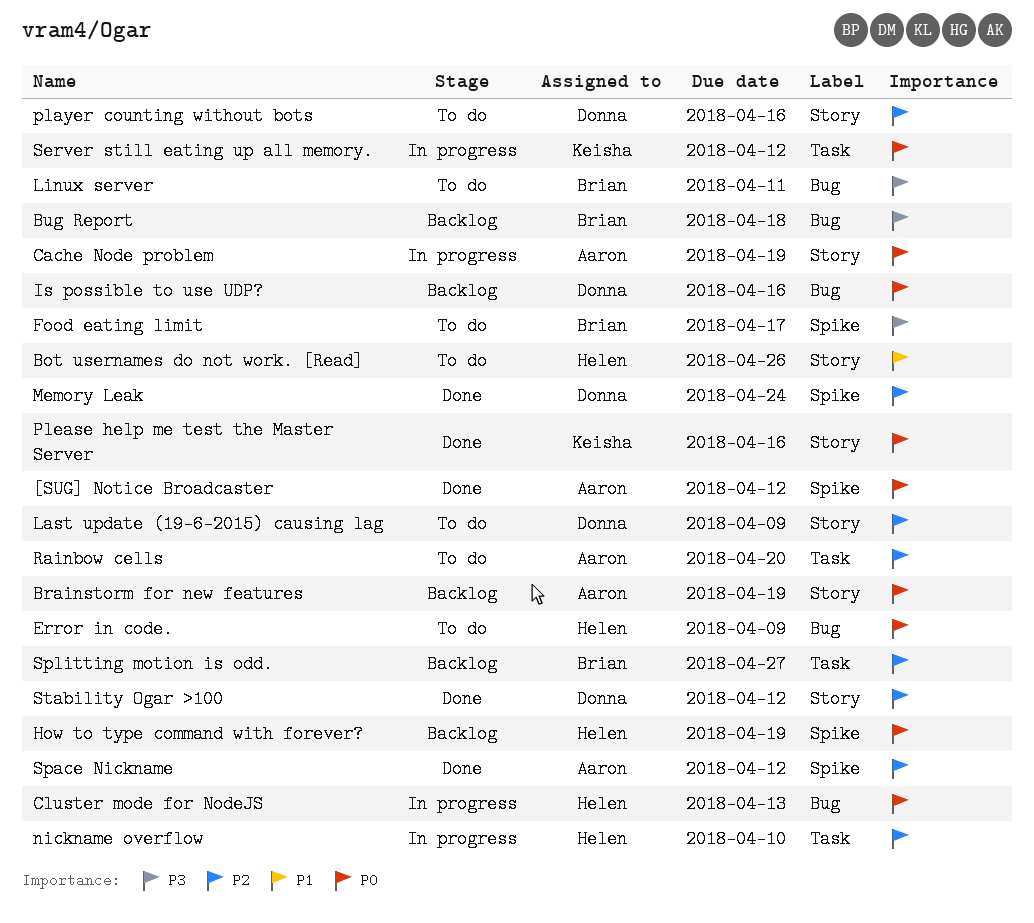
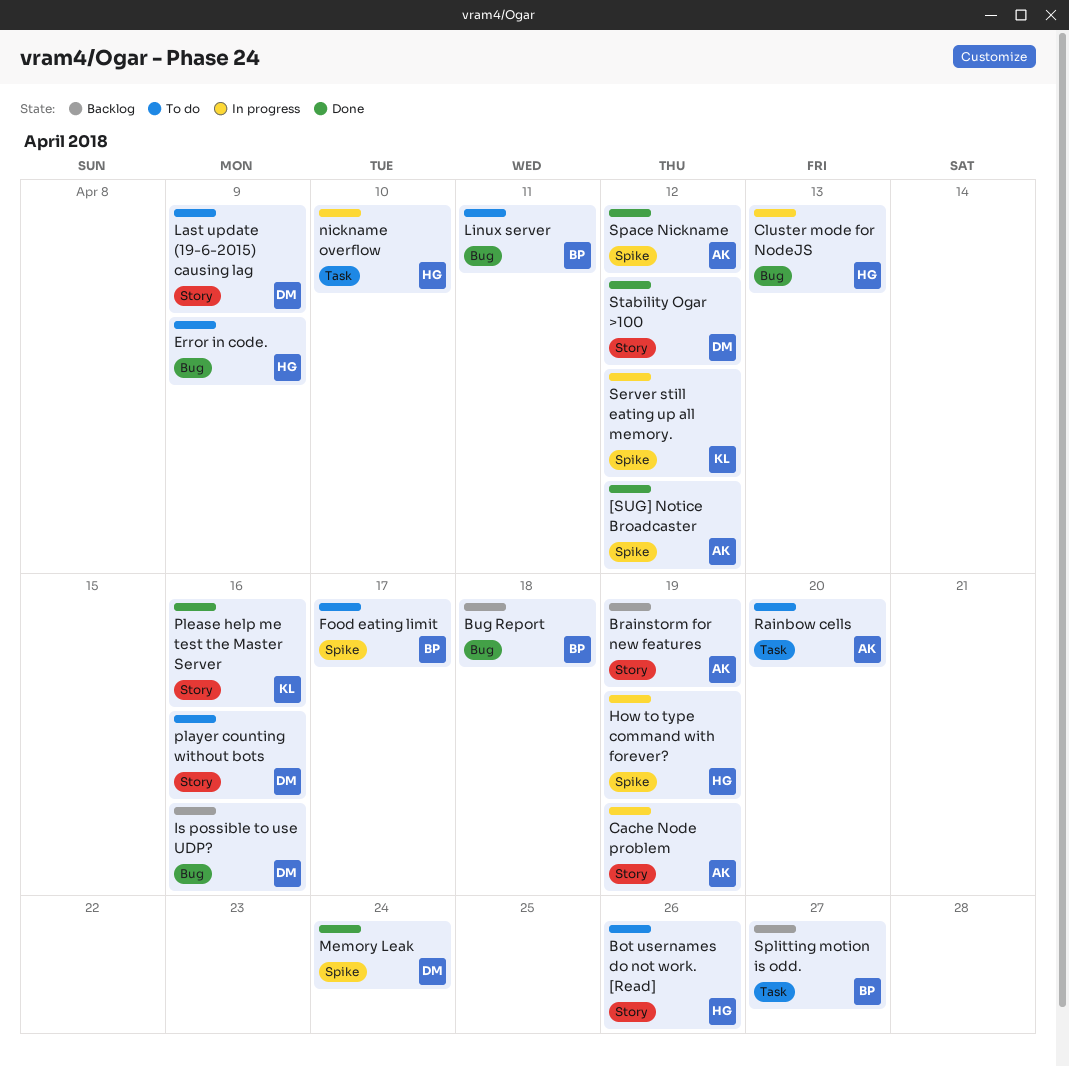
How to type command with forever?, status: Backlog -> In progress
Server still eating up all memory., label: Task -> Spike

